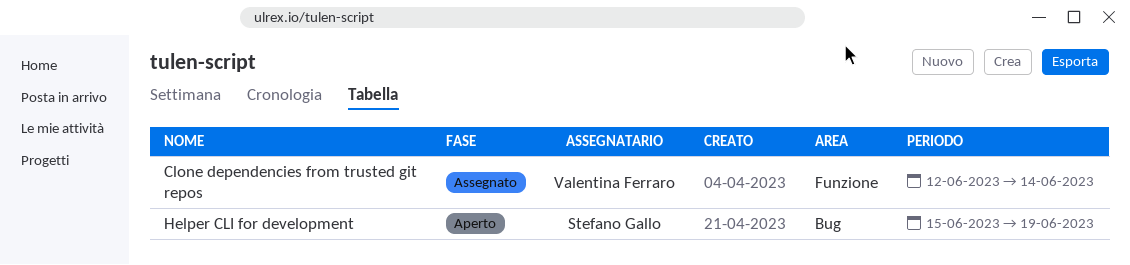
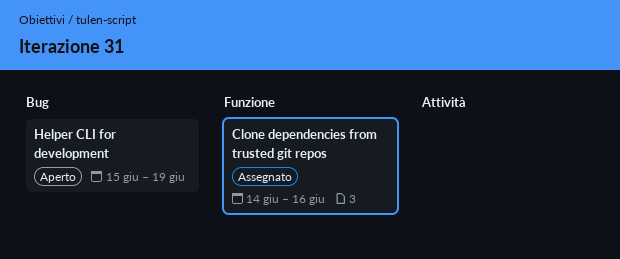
Clone dependencies from trusted git repos, start: Jun 12 -> Jun 14
Clone dependencies from trusted git repos, due: Jun 14 -> Jun 16

